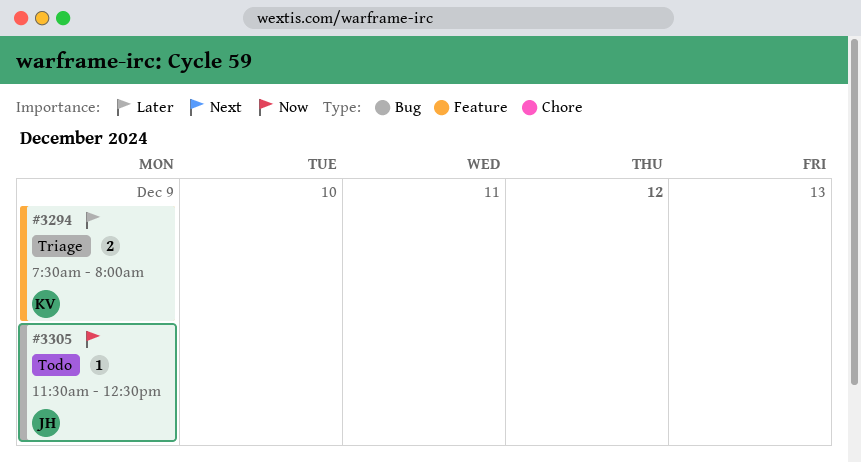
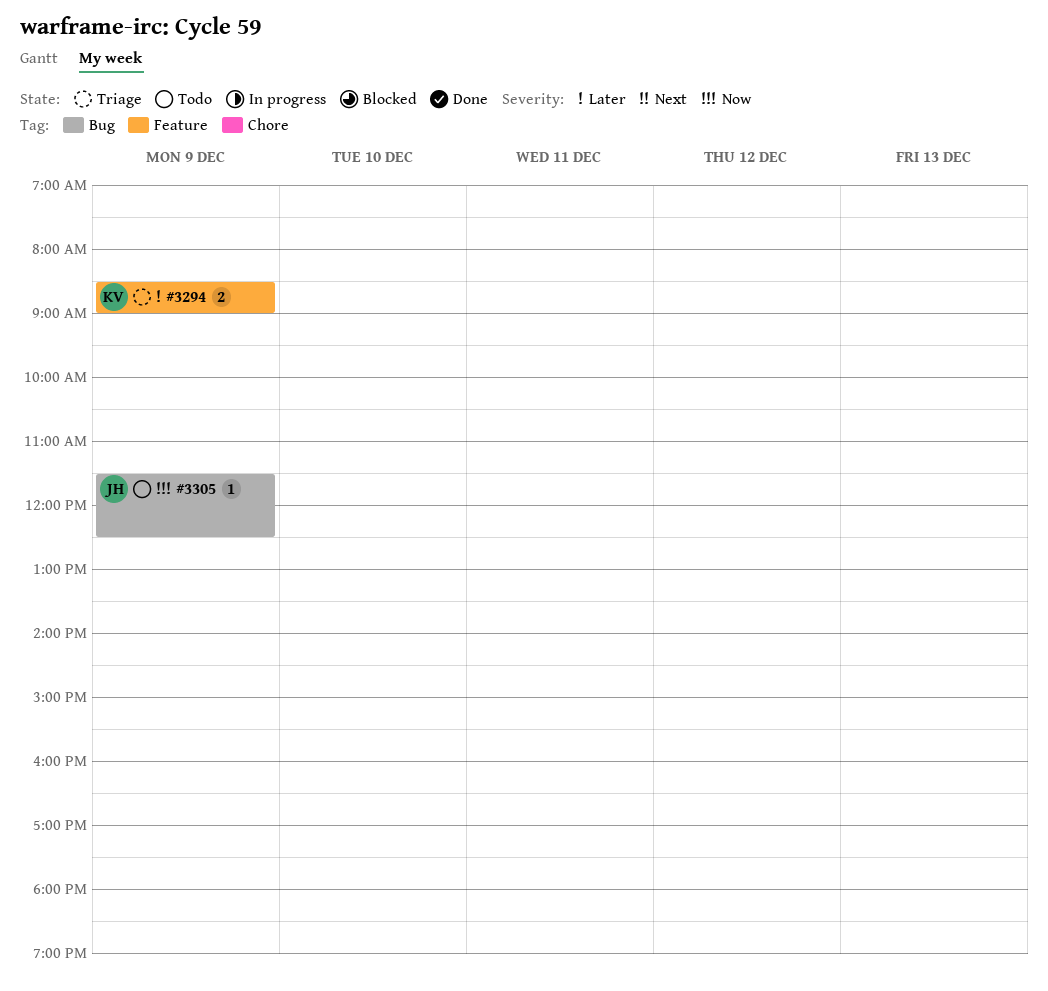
#3294, begins: 07:30 -> 08:30
#3294, ends: 08:00 -> 09:00

